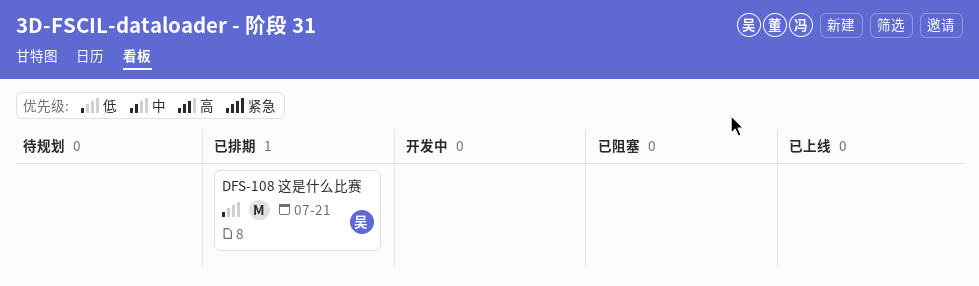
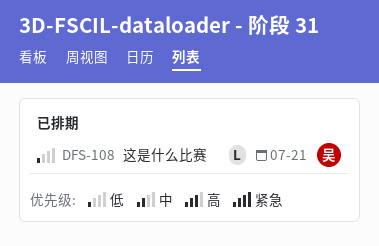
DFS-108, estimate: M -> L

